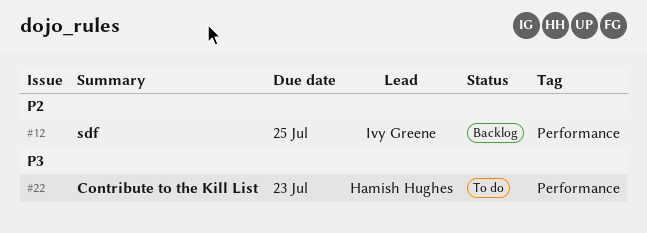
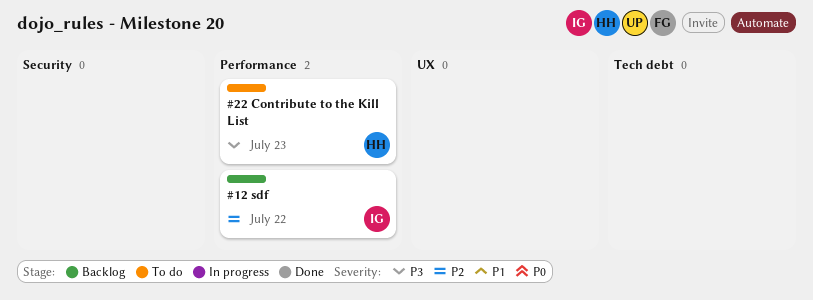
#12, due: Jul 25 -> Jul 22

